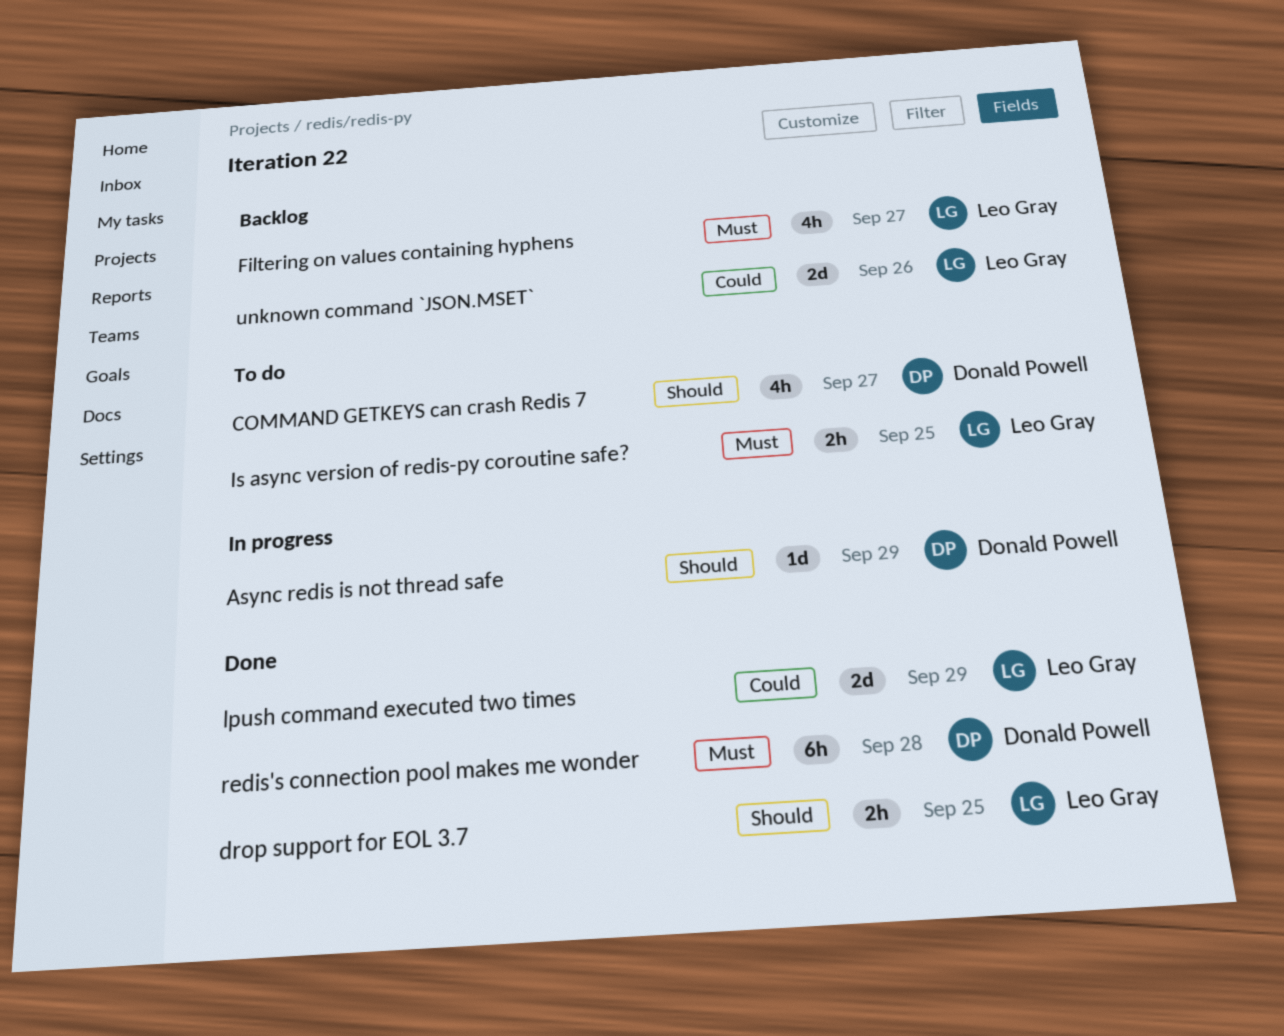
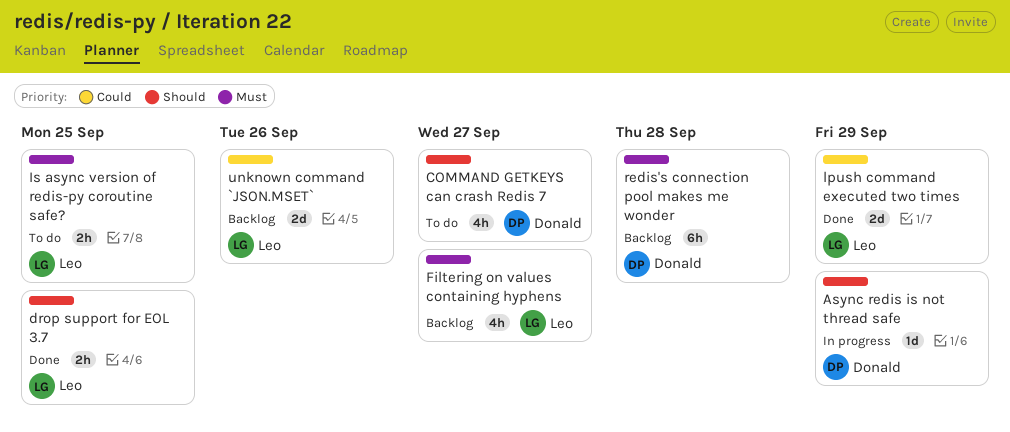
redis's connection pool makes me wonder, status: Done -> Backlog

